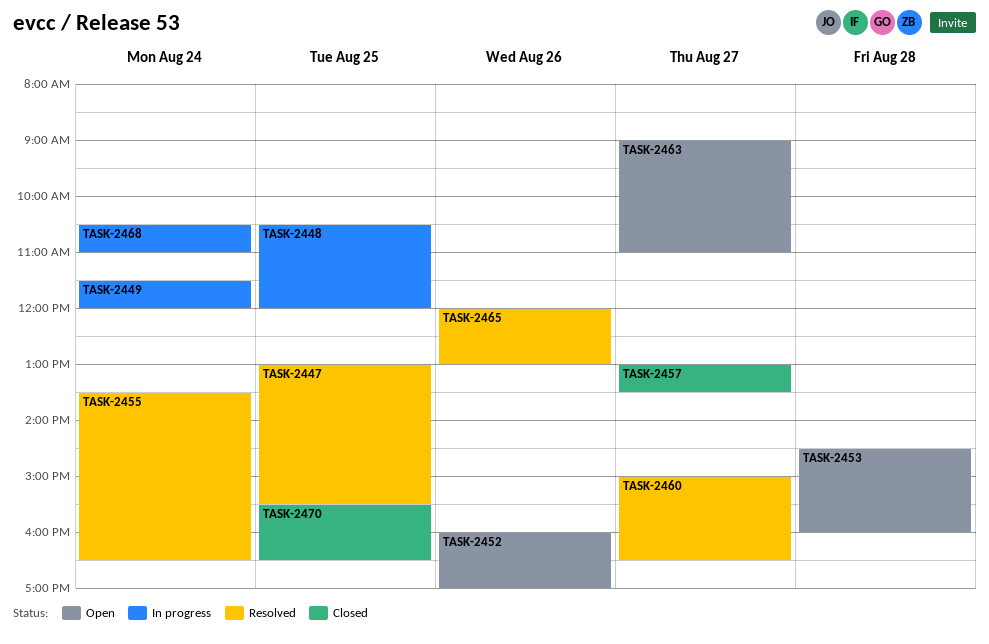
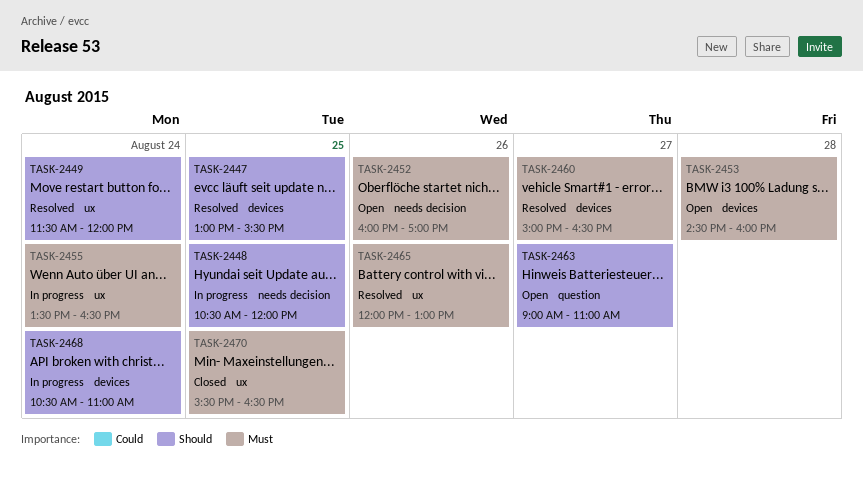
TASK-2449, status: In progress -> Resolved
TASK-2455, status: Resolved -> In progress
TASK-2457: present -> none

